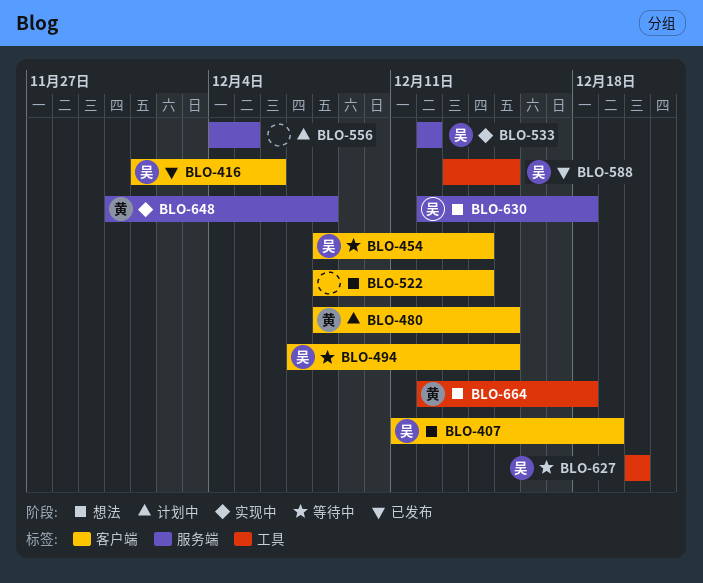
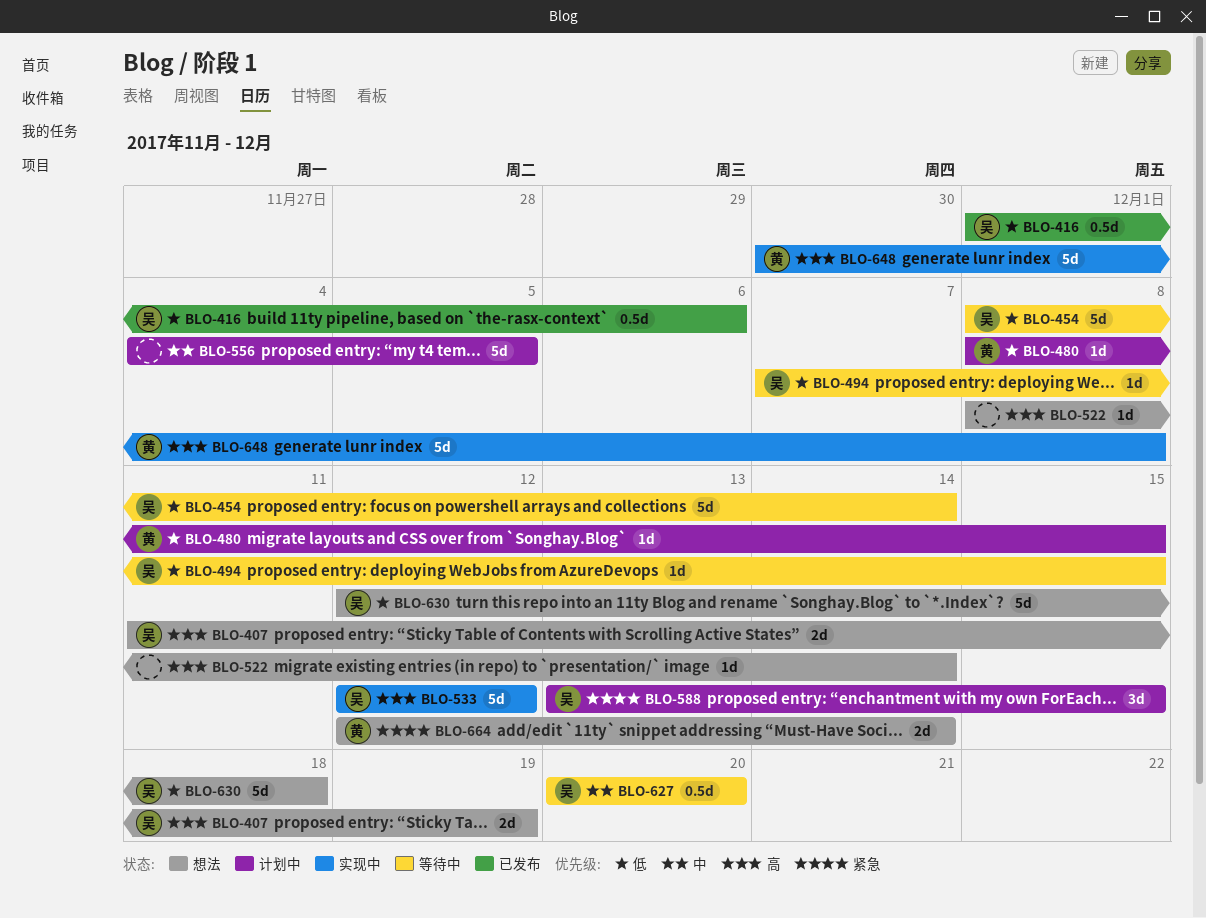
BLO-588, status: 已发布 -> 计划中
BLO-664, due: Dec 18 -> Dec 14

